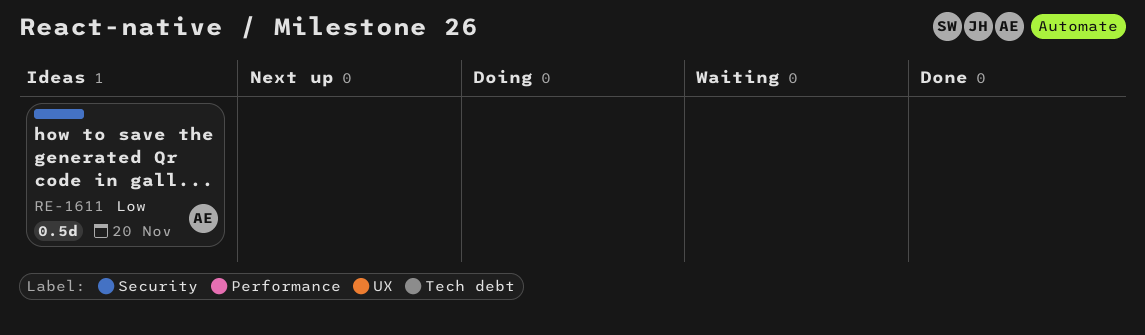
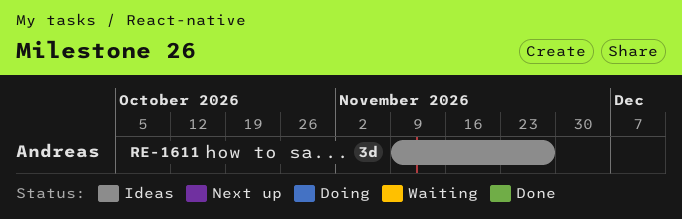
RE-1611, estimate: 0.5d -> 3d
RE-1611, due: Nov 20 -> Nov 27

